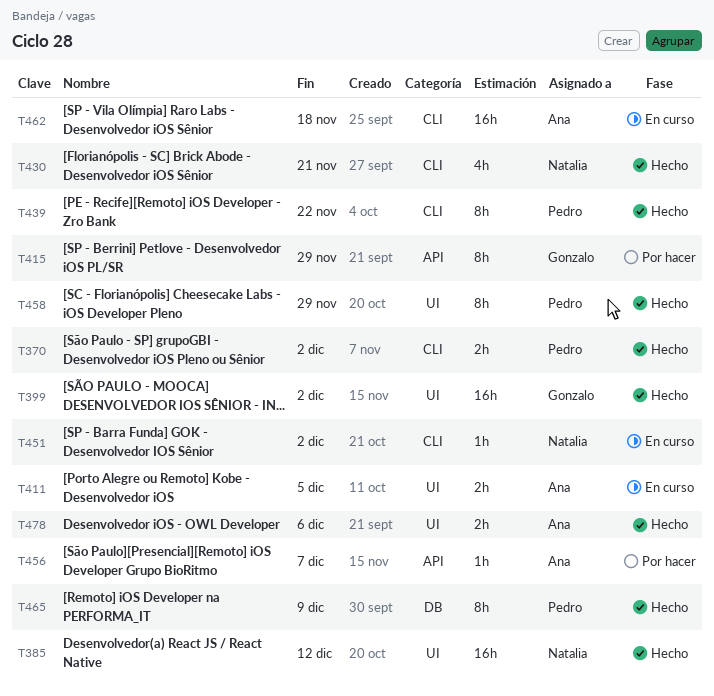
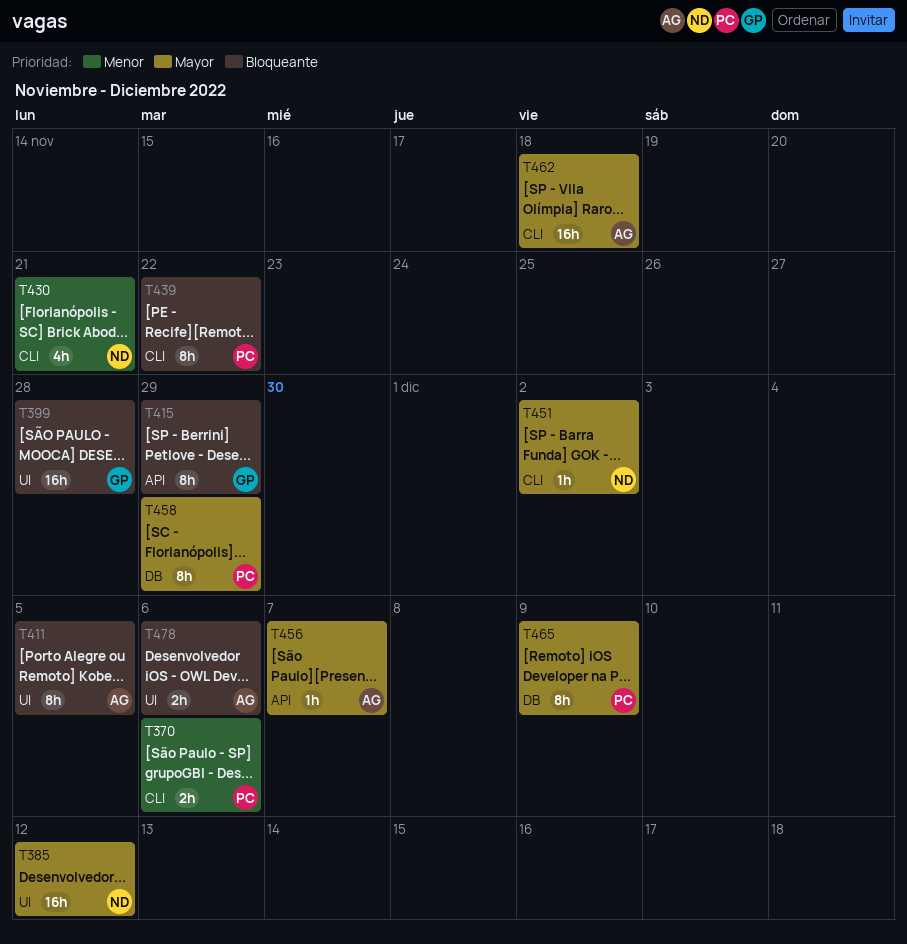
T370, due: Dec 2 -> Dec 6
T399, due: Dec 2 -> Nov 28
T411, estimate: 2h -> 8h
T458, label: UI -> DB

